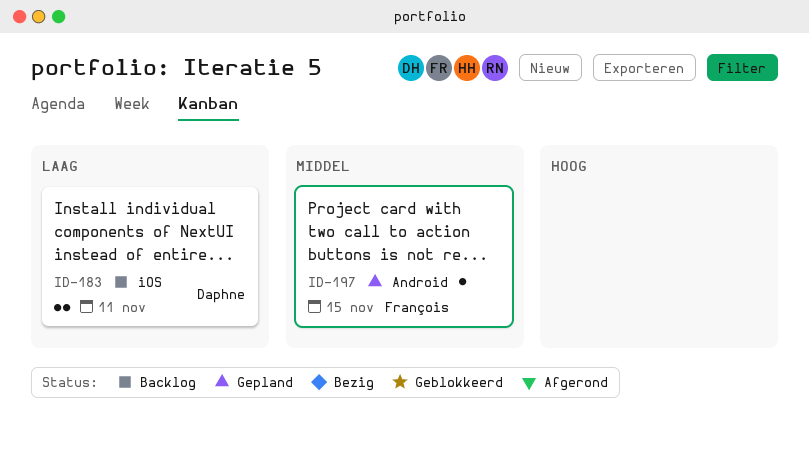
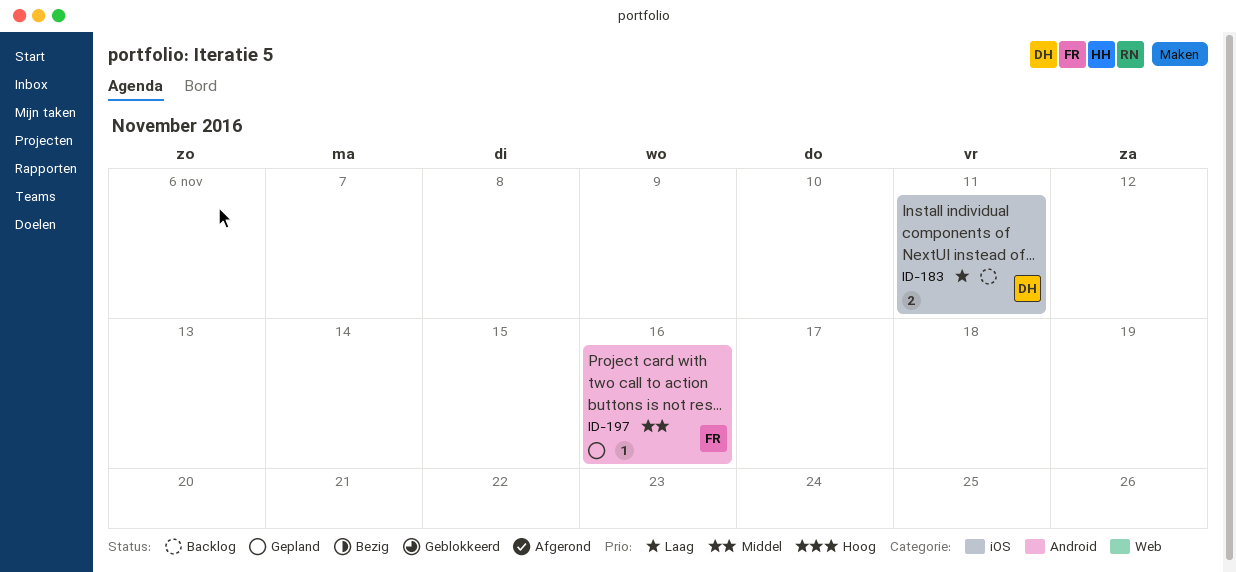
ID-197, due: Nov 15 -> Nov 16

